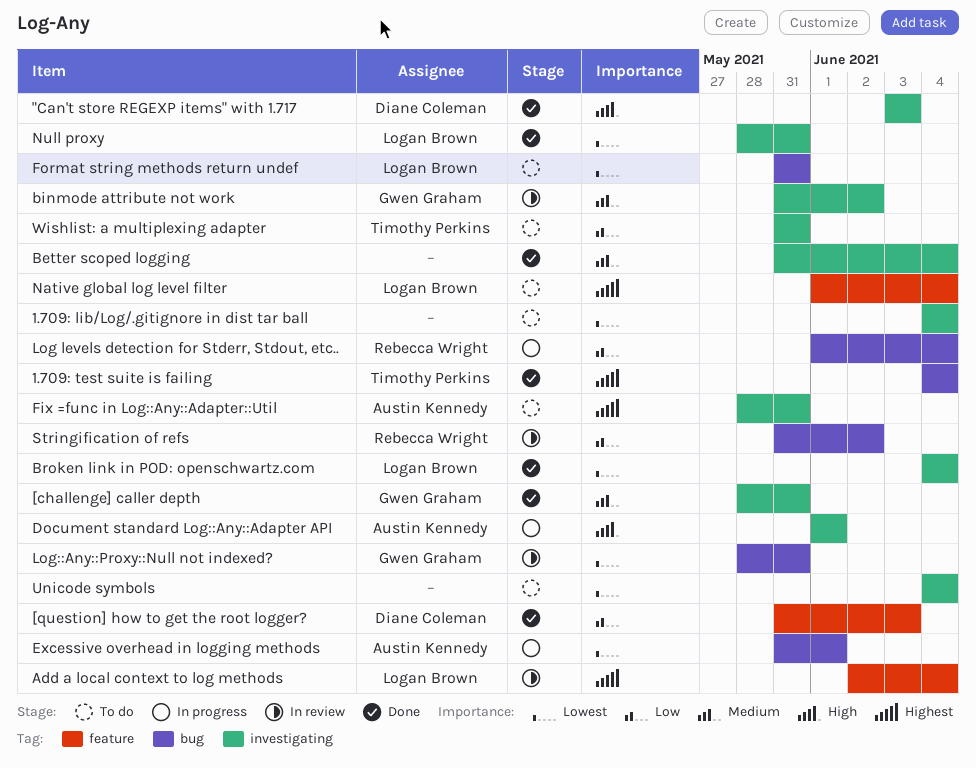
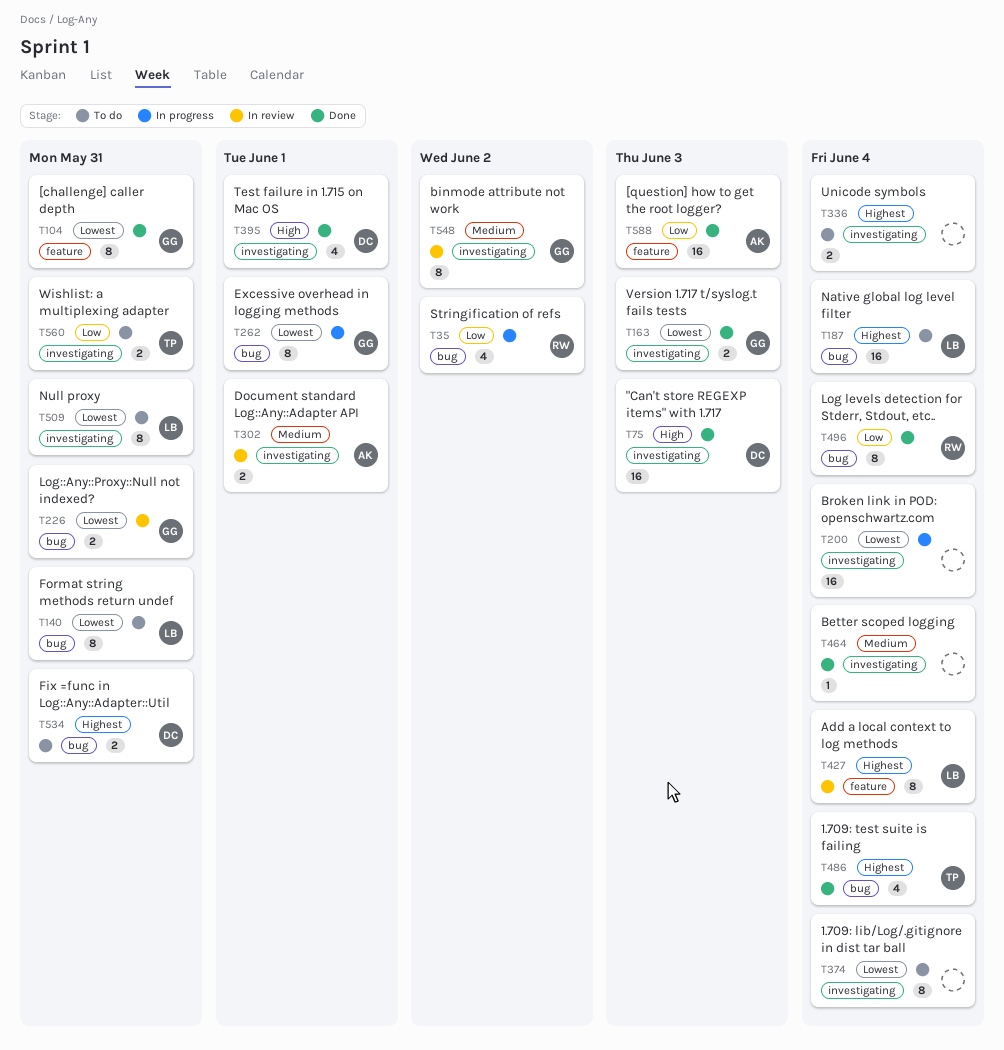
[challenge] caller depth, priority: Medium -> Lowest
[challenge] caller depth, label: investigating -> feature
[question] how to get the root logger?, owner: Diane Coleman -> Austin Kennedy
Broken link in POD: openschwartz.com, status: Done -> In progress
Broken link in POD: openschwartz.com, owner: Logan Brown -> none
Document standard Log::Any::Adapter API, status: In progress -> In review
Document standard Log::Any::Adapter API, priority: High -> Medium
Excessive overhead in logging methods, owner: Austin Kennedy -> Gwen Graham
Fix =func in Log::Any::Adapter::Util, owner: Austin Kennedy -> Diane Coleman
Fix =func in Log::Any::Adapter::Util, label: investigating -> bug
Log levels detection for Stderr, Stdout, etc.., status: In progress -> Done
Native global log level filter, label: feature -> bug
Null proxy, status: Done -> To do
Stringification of refs, status: In review -> In progress
Test failure in 1.715 on Mac OS: none -> present
Unicode symbols, priority: Lowest -> Highest
Version 1.717 t/syslog.t fails tests: none -> present

